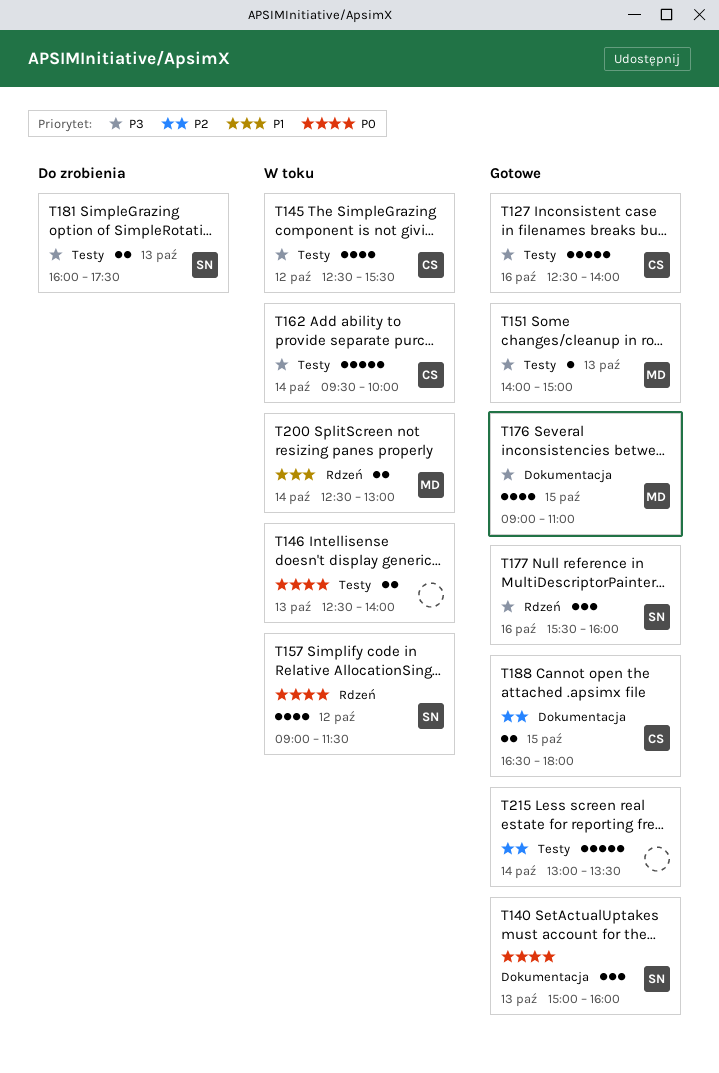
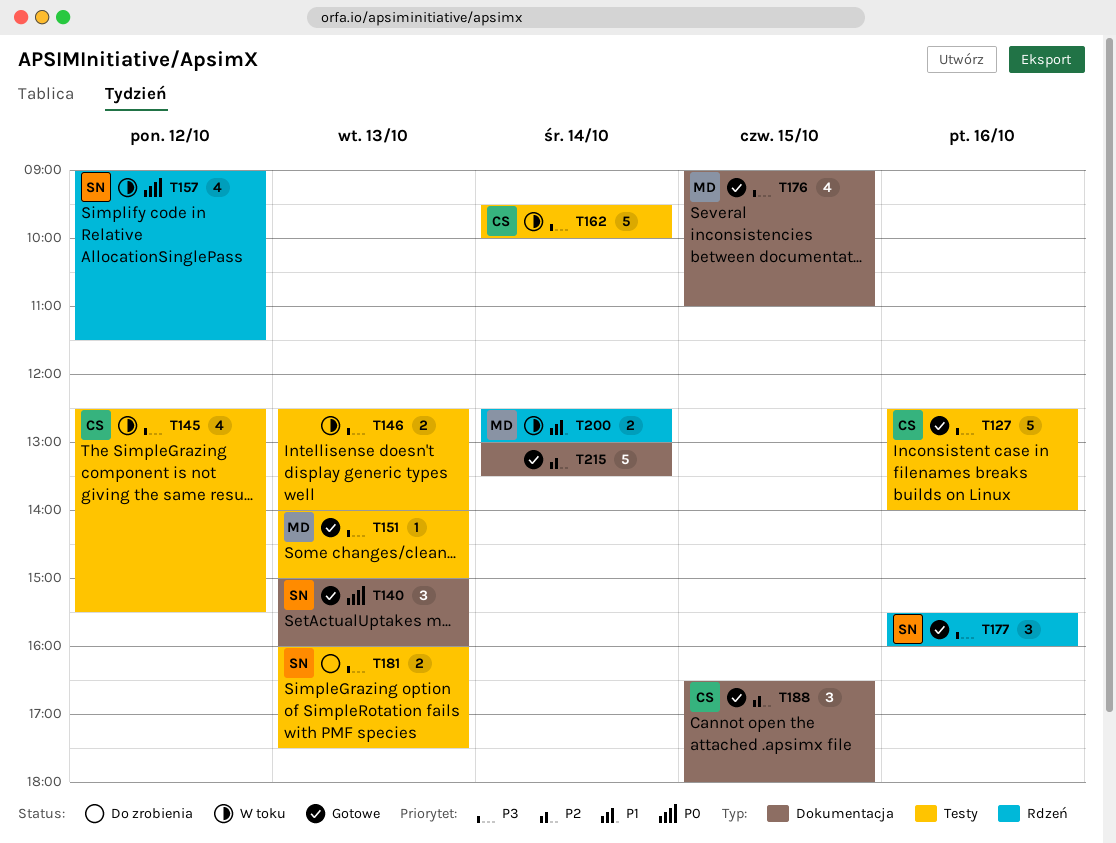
T146, priority: P0 -> P3
T188, estimate: 2 -> 3
T215, label: Testy -> Dokumentacja

